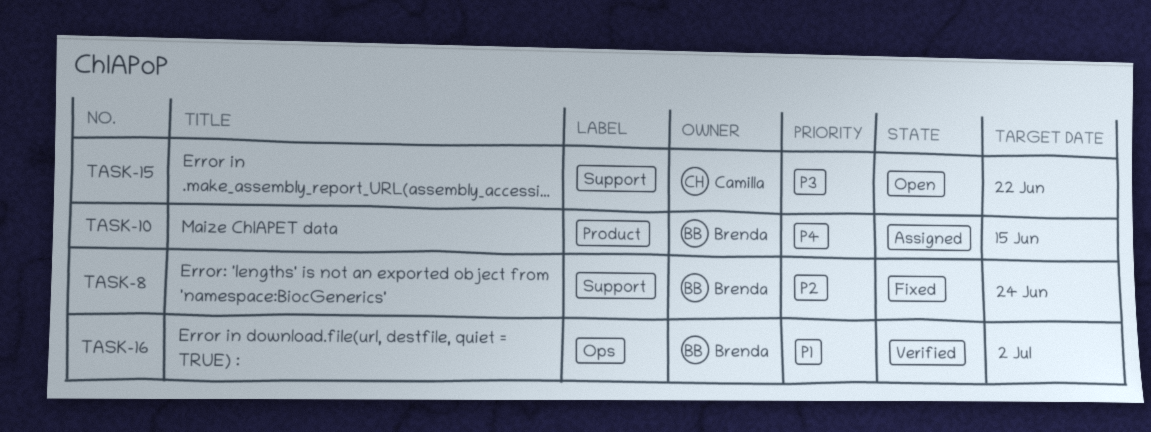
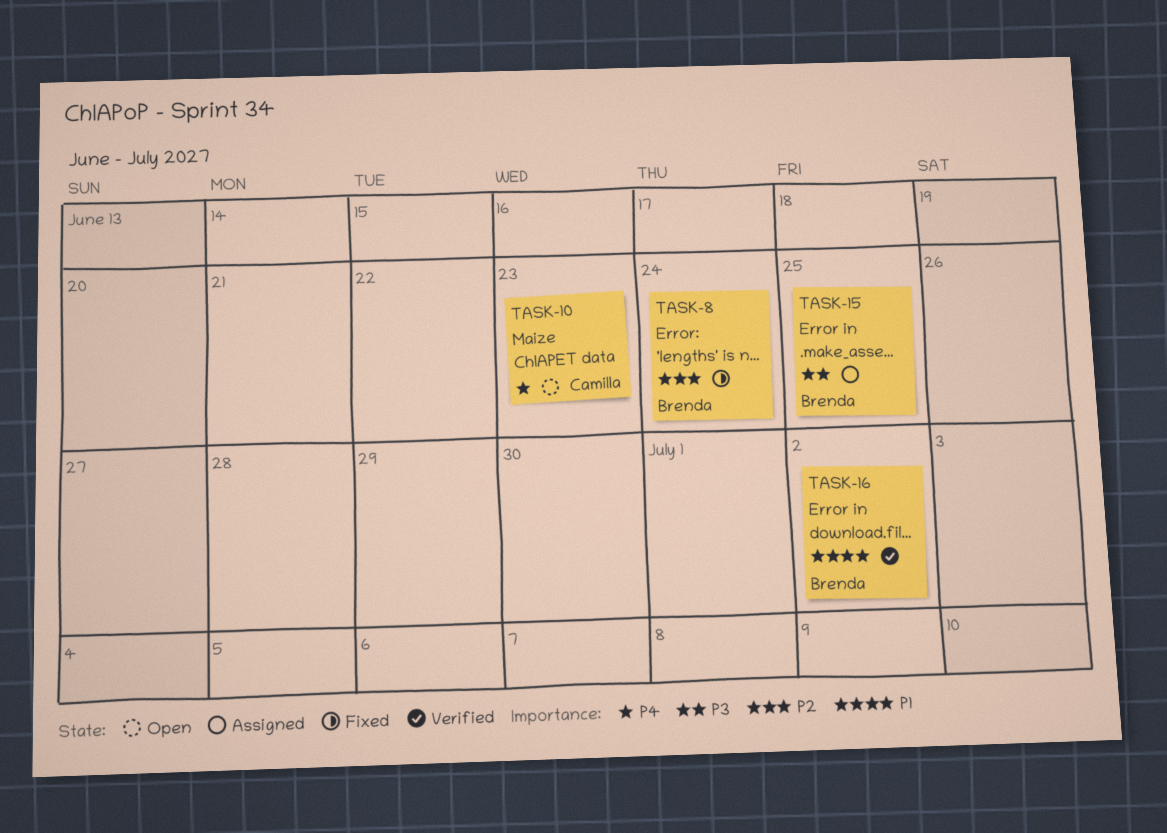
TASK-10, status: Assigned -> Open
TASK-10, owner: Brenda -> Camilla
TASK-10, due: Jun 15 -> Jun 23
TASK-15, status: Open -> Assigned
TASK-15, owner: Camilla -> Brenda
TASK-15, due: Jun 22 -> Jun 25

